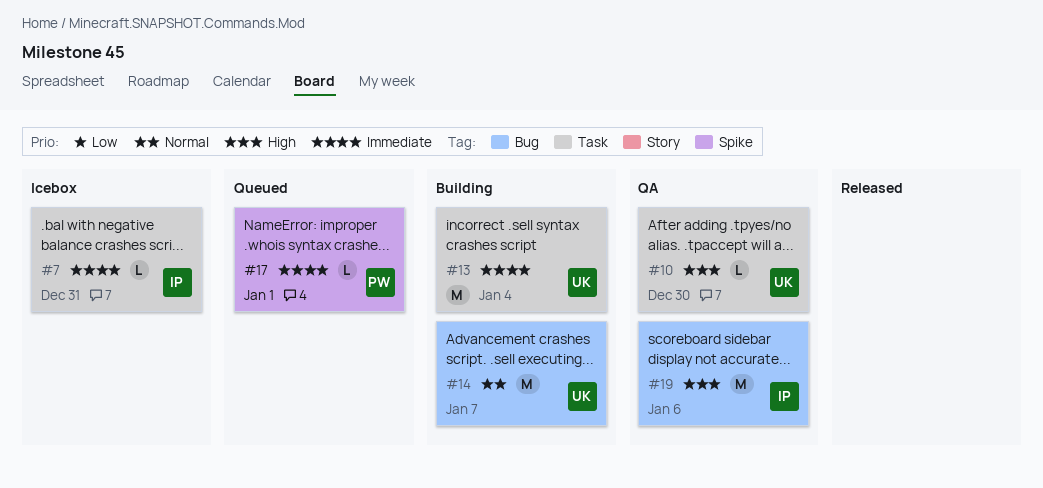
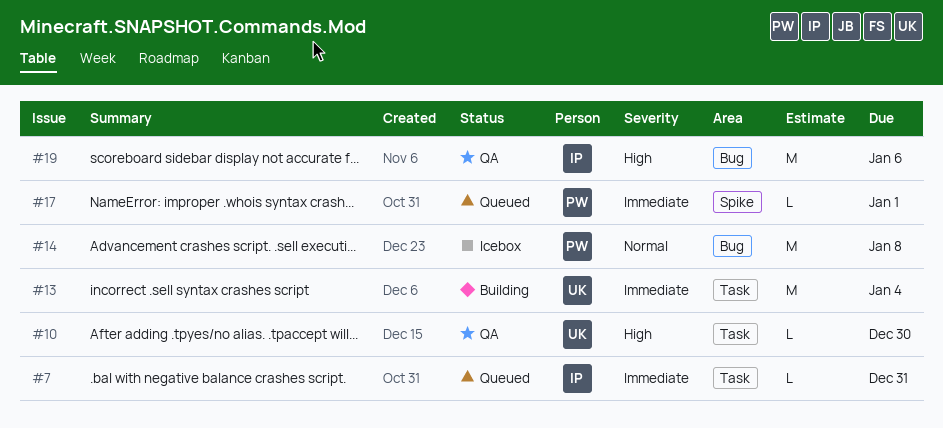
#7, status: Icebox -> Queued
#14, status: Building -> Icebox
#14, owner: UK -> PW
#14, due: Jan 7 -> Jan 8

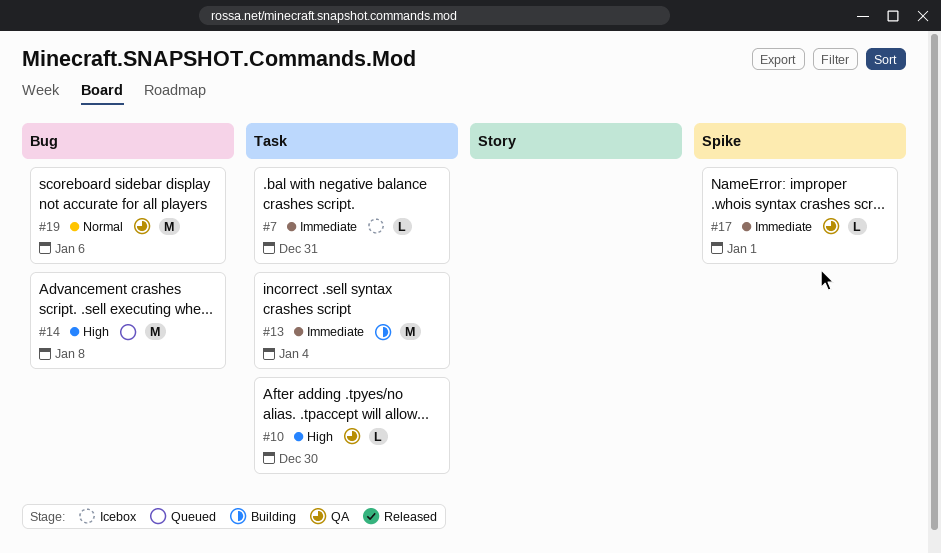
#7, status: Queued -> Icebox
#14, status: Icebox -> Queued
#14, priority: Normal -> High
#17, status: Queued -> QA
#19, priority: High -> Normal

